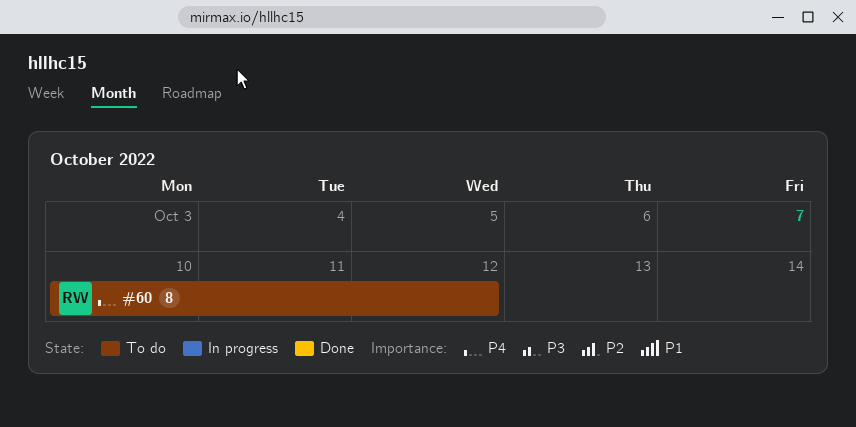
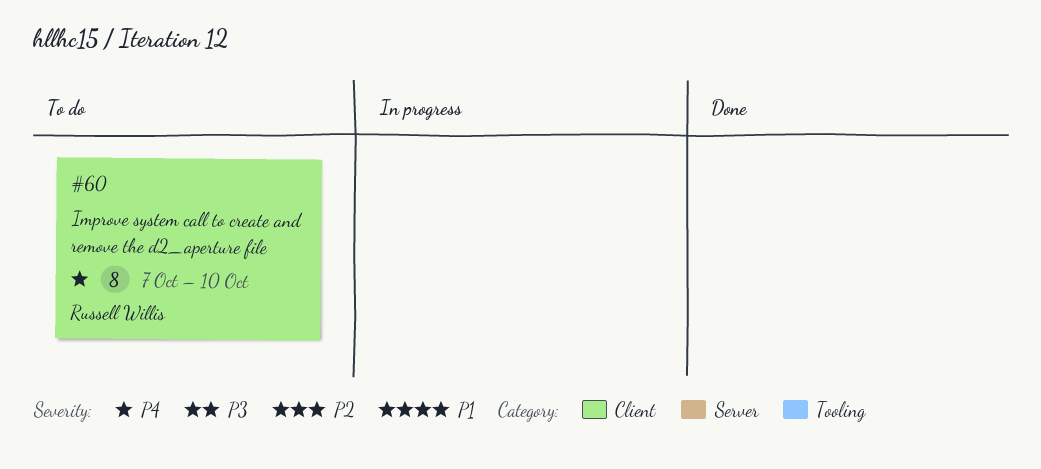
#60, start: Oct 10 -> Oct 7
#60, due: Oct 12 -> Oct 10

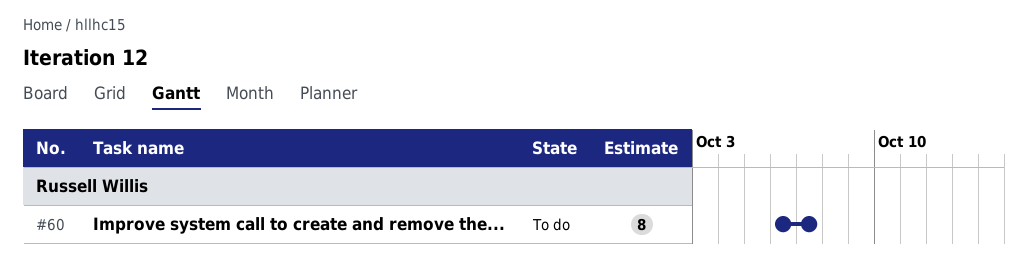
#60, start: Oct 7 -> Oct 6
#60, due: Oct 10 -> Oct 7

